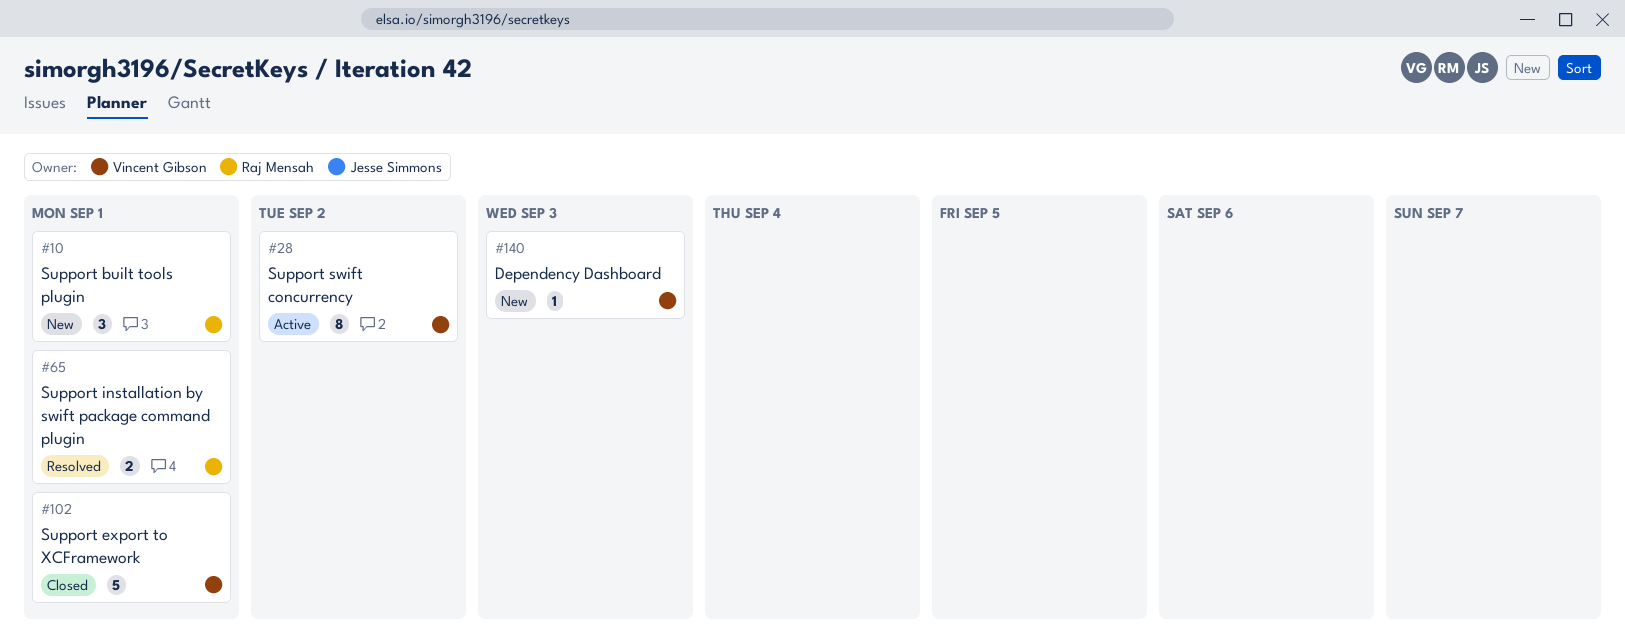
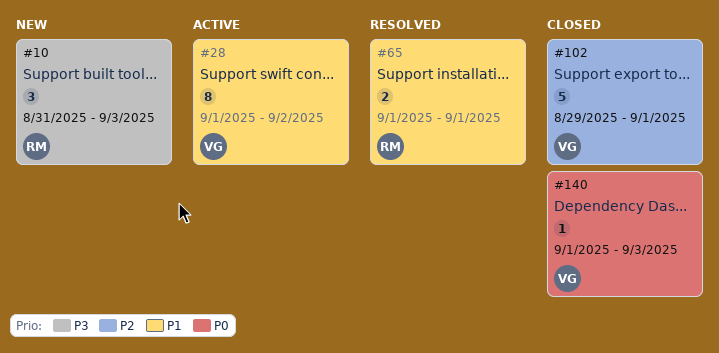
#10, due: Sep 1 -> Sep 3
#140, status: New -> Closed

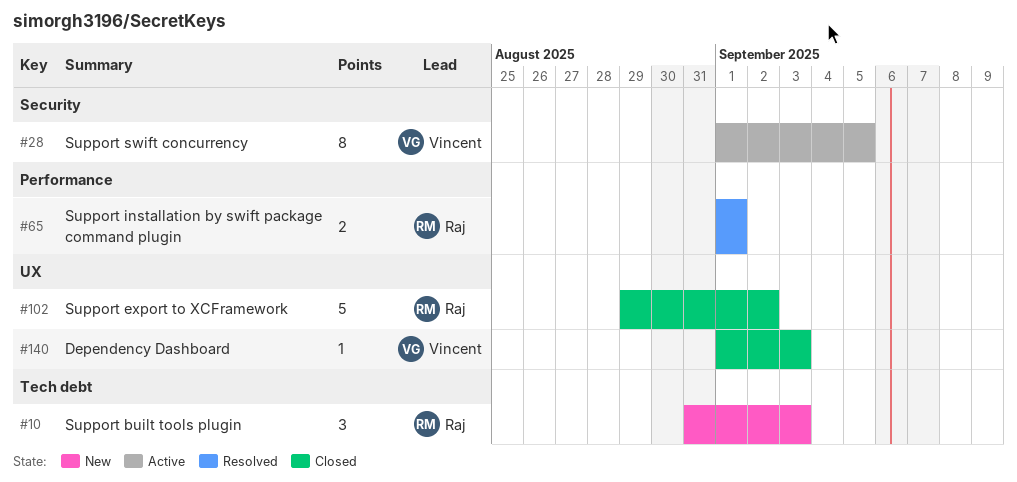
#28, due: Sep 2 -> Sep 5
#102, owner: Vincent -> Raj
#102, due: Sep 1 -> Sep 2

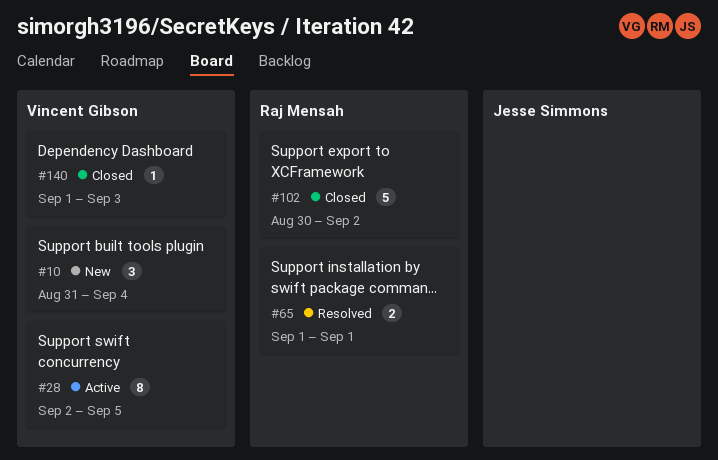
#10, owner: Raj Mensah -> Vincent Gibson
#10, due: Sep 3 -> Sep 4
#28, start: Sep 1 -> Sep 2
#102, start: Aug 29 -> Aug 30

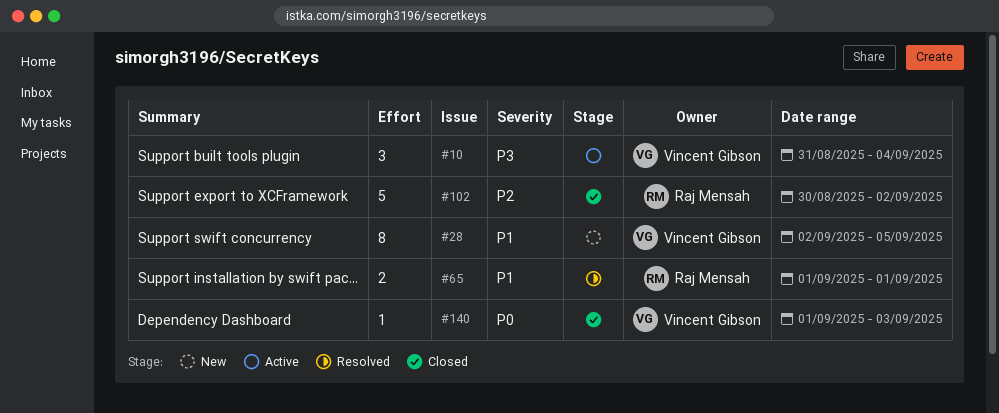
#10, status: New -> Active
#28, status: Active -> New

